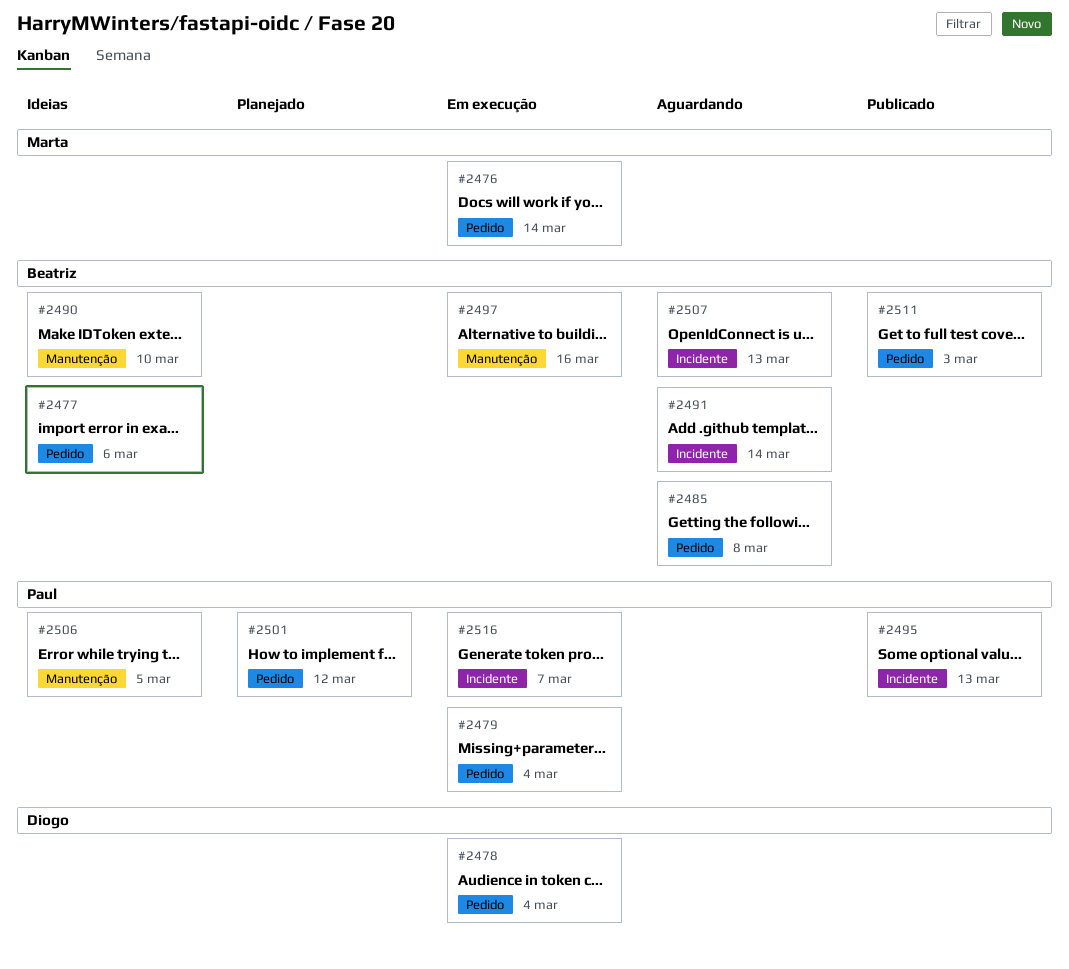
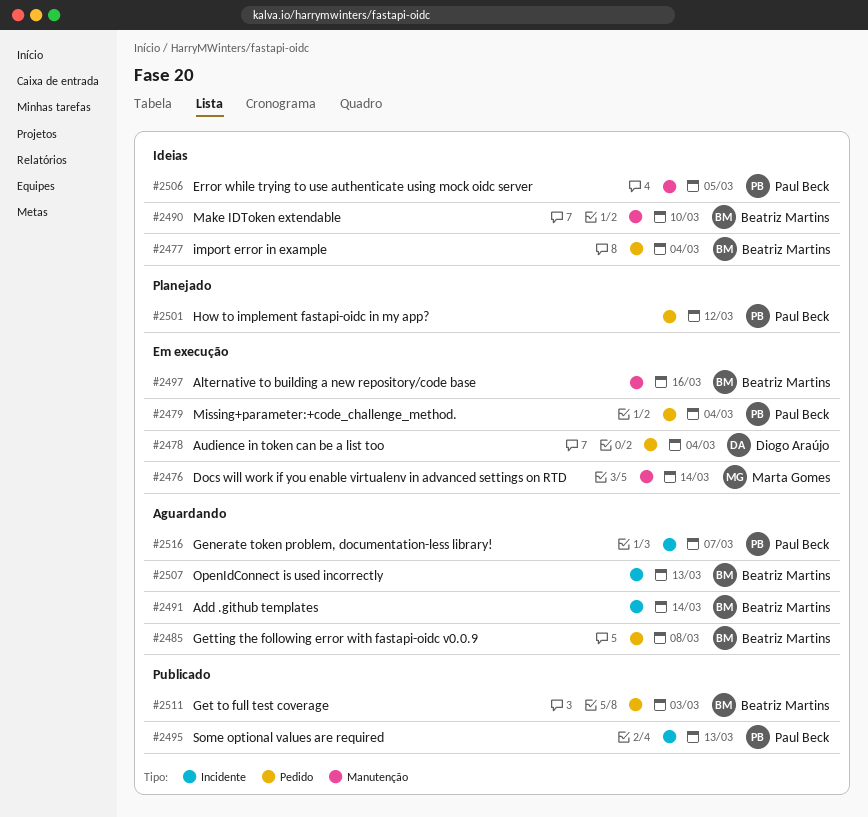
#2476, label: Pedido -> Manutenção
#2477, due: Mar 6 -> Mar 4
#2516, status: Em execução -> Aguardando

